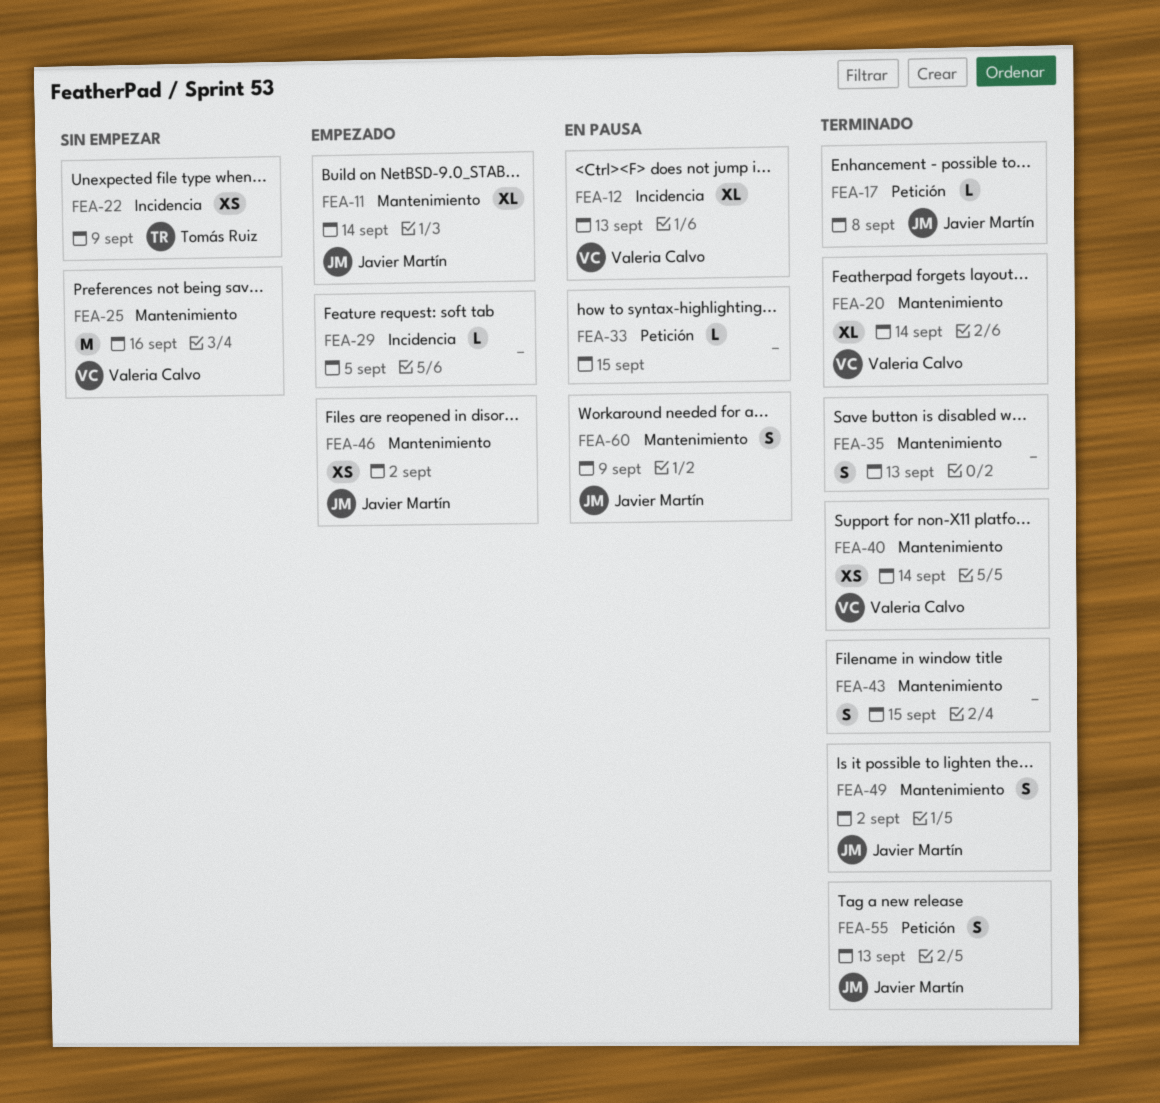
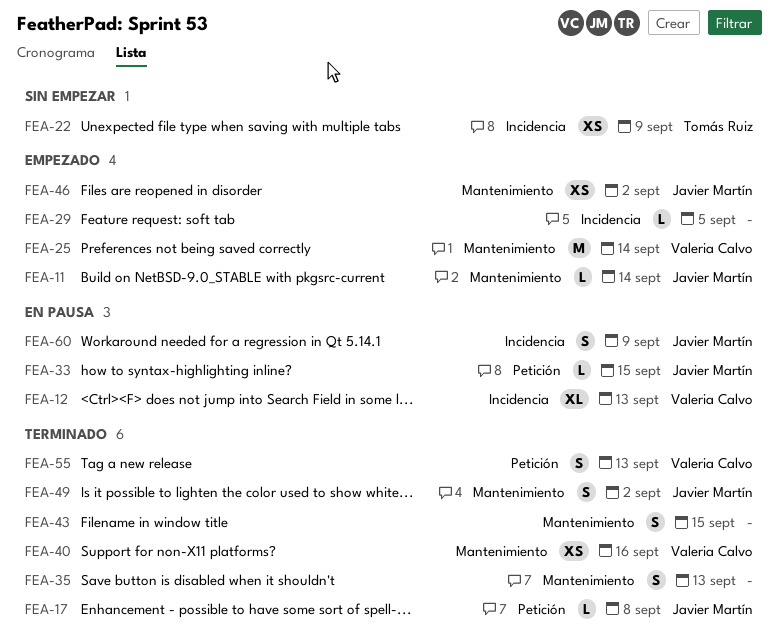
FEA-11, estimate: XL -> L
FEA-20: present -> none
FEA-25, status: Sin empezar -> Empezado
FEA-25, due: Sep 16 -> Sep 14
FEA-33, owner: none -> Javier Martín
FEA-40, due: Sep 14 -> Sep 16
FEA-55, owner: Javier Martín -> Valeria Calvo
FEA-60, label: Mantenimiento -> Incidencia

